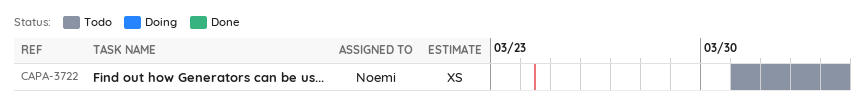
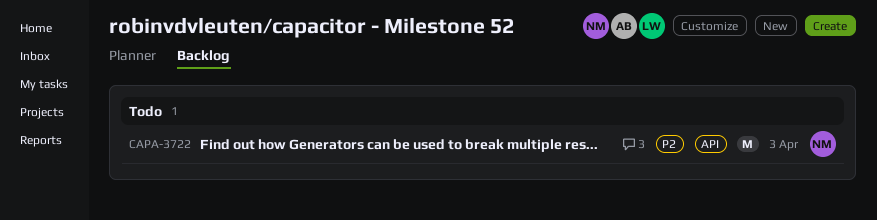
CAPA-3722, estimate: XS -> M

